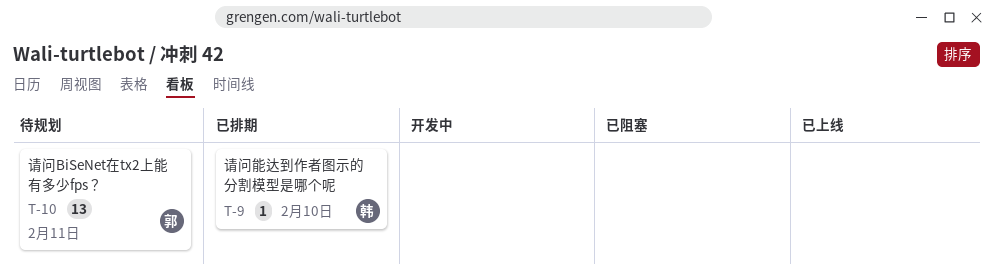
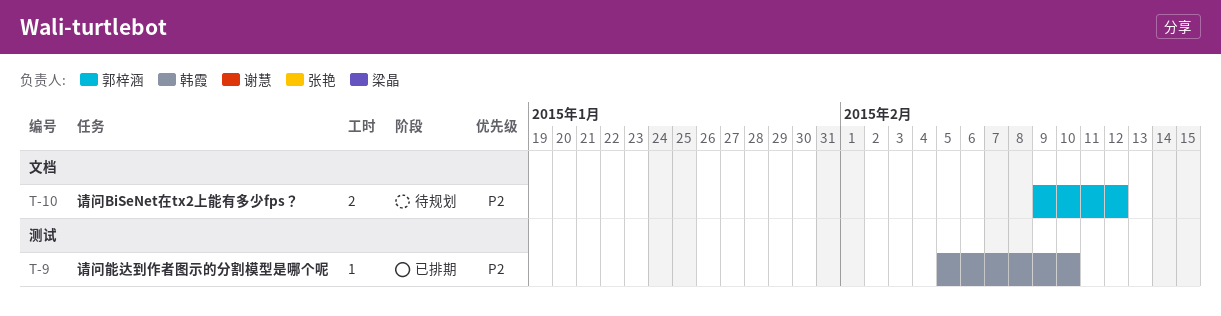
T-10, estimate: 13 -> 2
T-10, due: Feb 11 -> Feb 12

